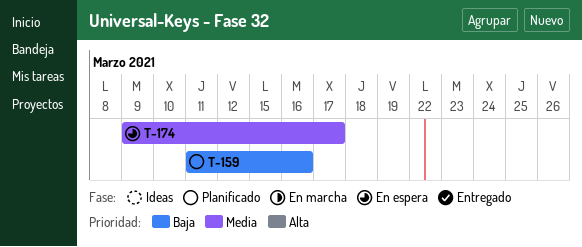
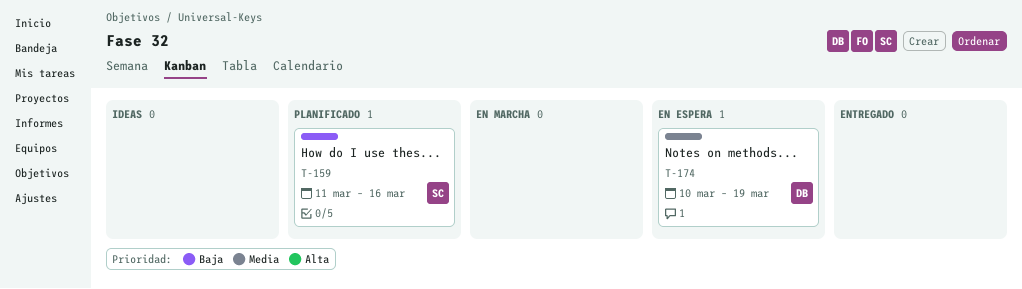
T-174, start: Mar 9 -> Mar 10
T-174, due: Mar 17 -> Mar 19

